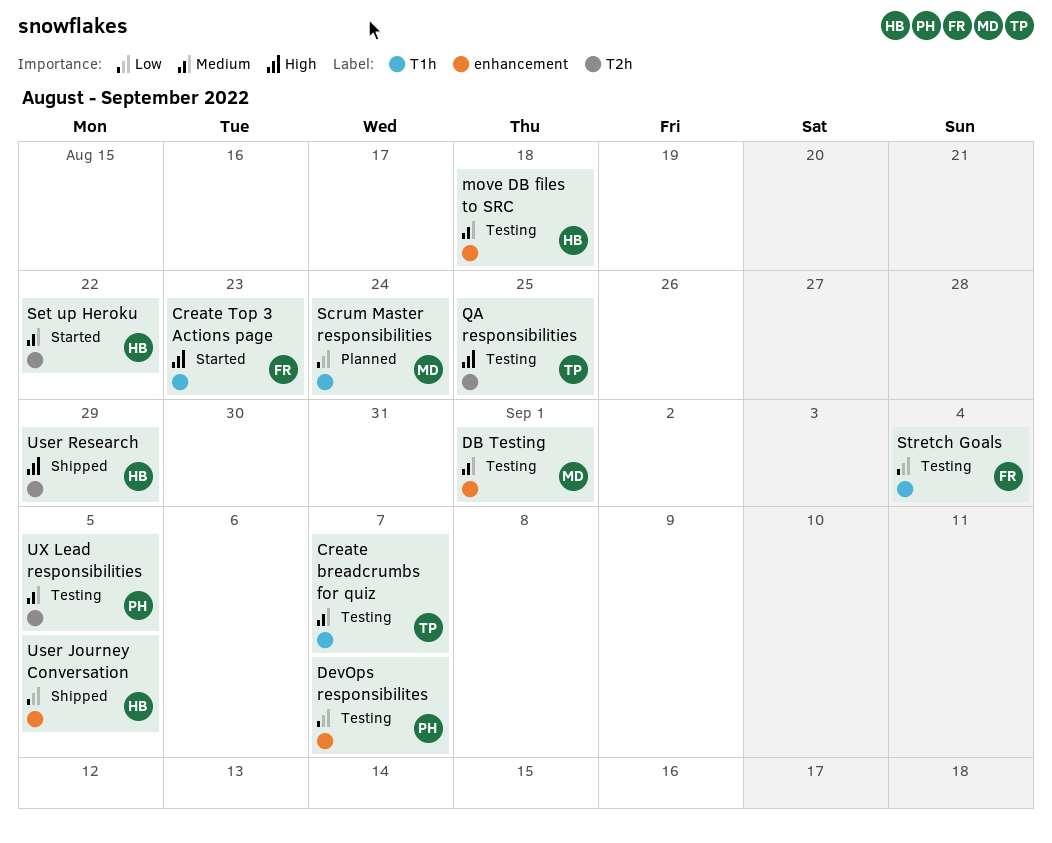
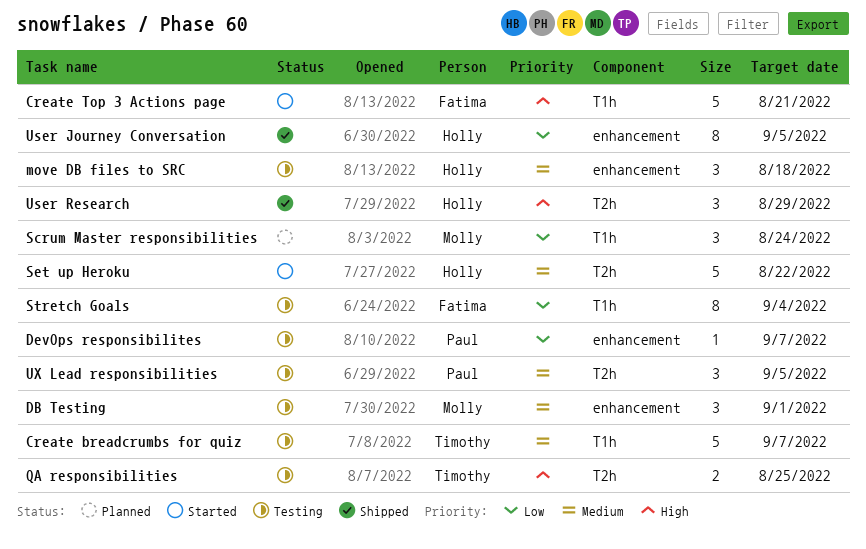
Create Top 3 Actions page, due: Aug 23 -> Aug 21

